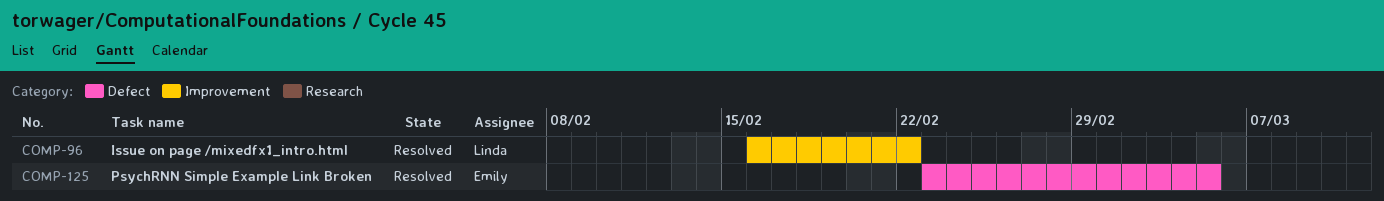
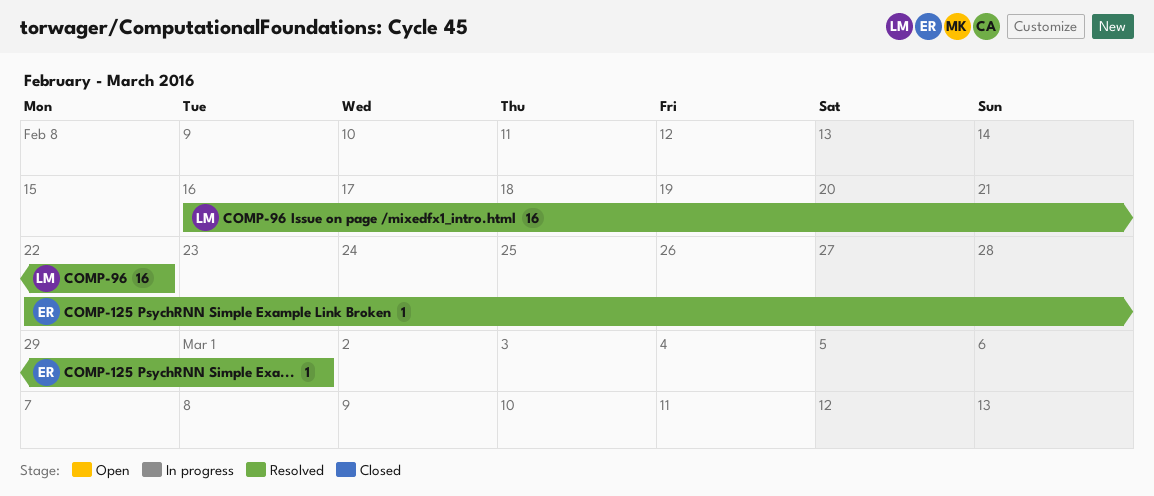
COMP-125, start: Feb 23 -> Feb 22
COMP-125, due: Mar 5 -> Mar 1

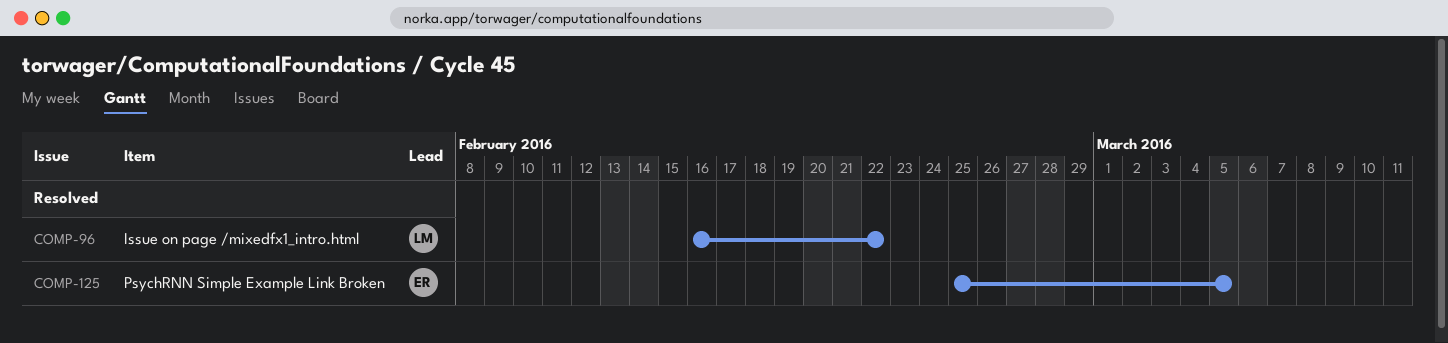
COMP-125, start: Feb 22 -> Feb 25
COMP-125, due: Mar 1 -> Mar 5

